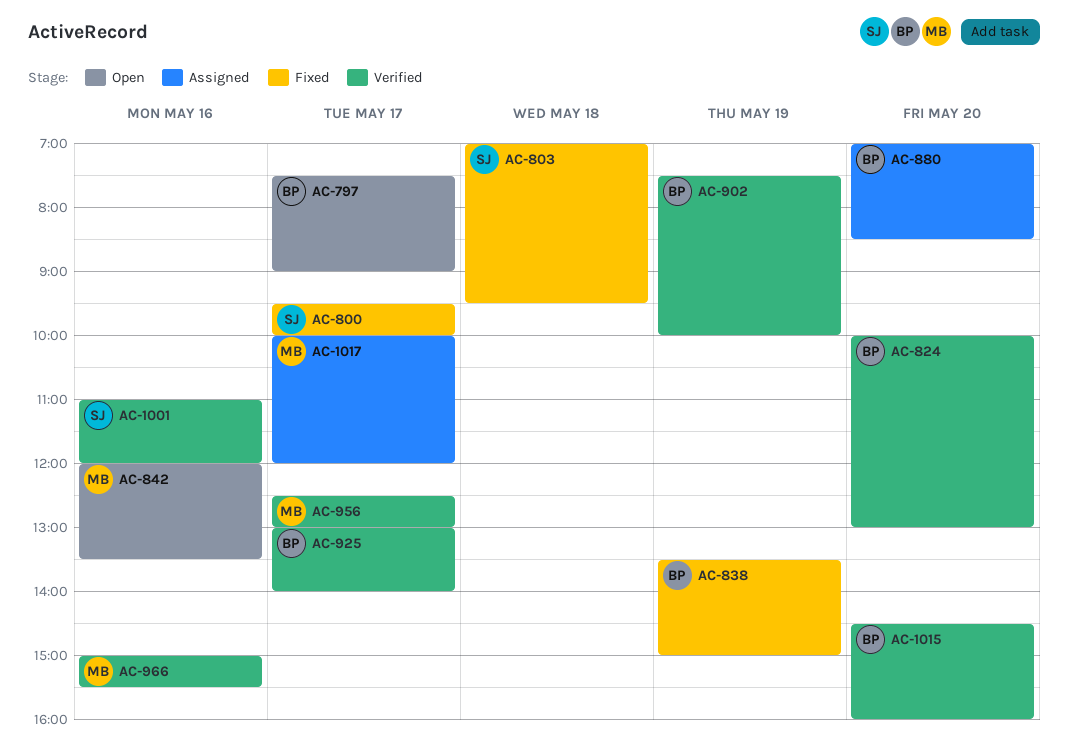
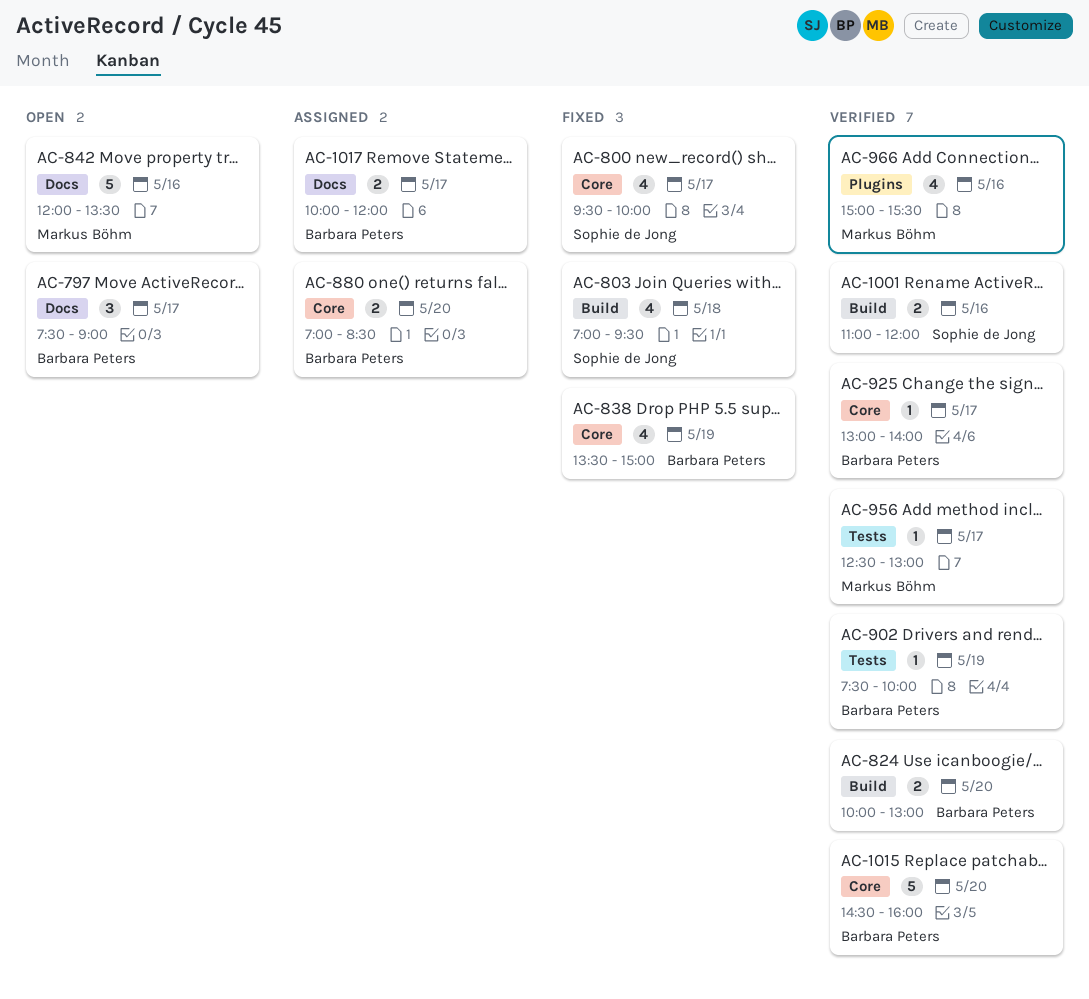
AC-1017, owner: Markus Böhm -> Barbara Peters

